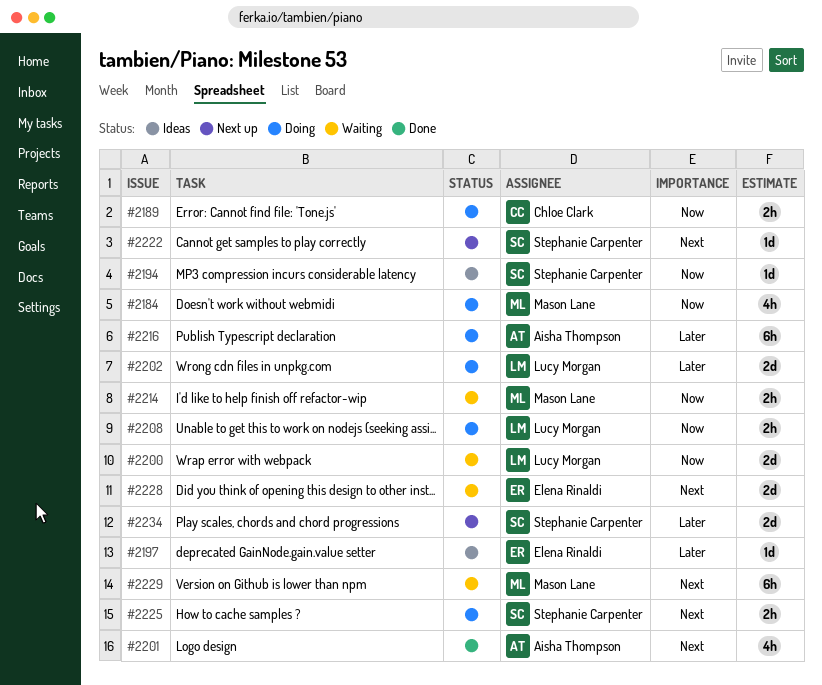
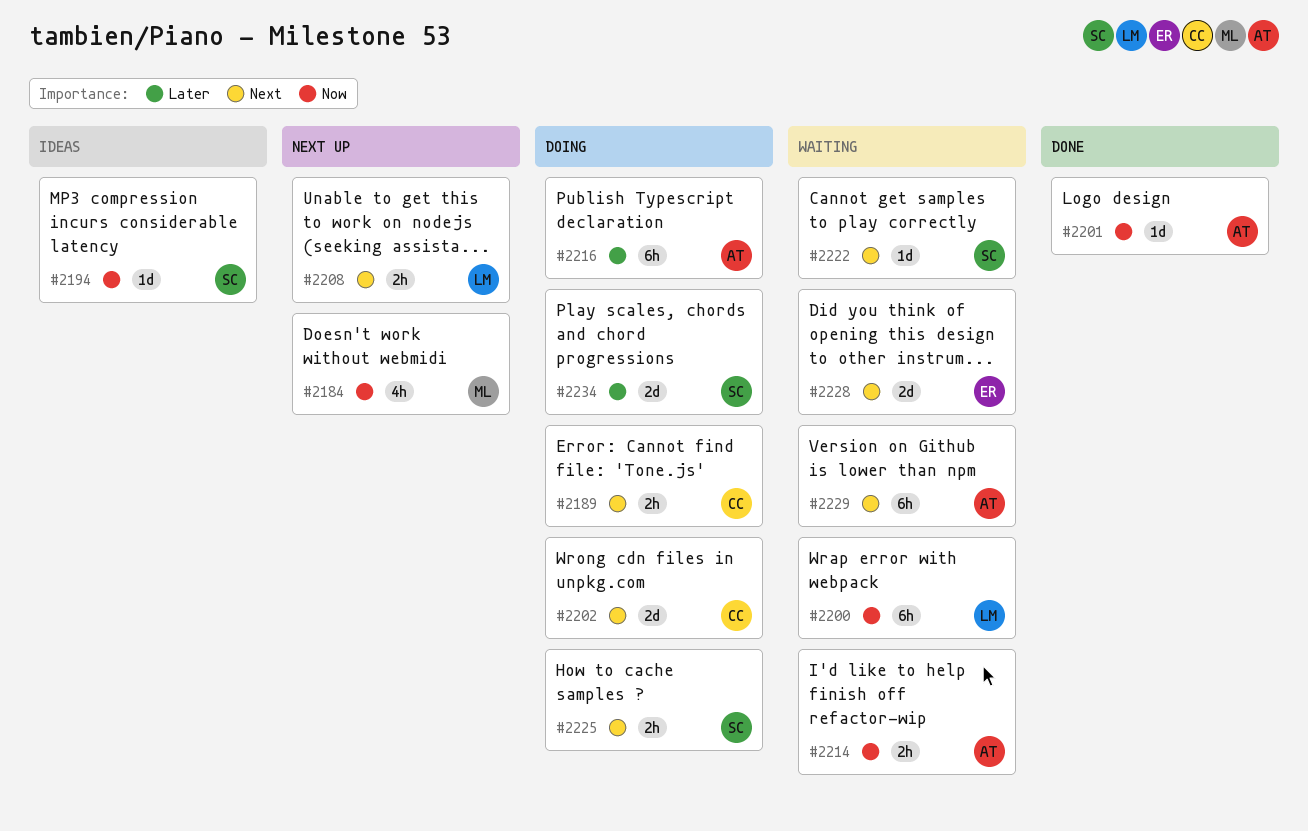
#2184, status: Doing -> Next up
#2189, priority: Now -> Next
#2197: present -> none
#2200, estimate: 2d -> 6h
#2201, priority: Next -> Now
#2201, estimate: 4h -> 1d
#2202, owner: Lucy Morgan -> Chloe Clark
#2202, priority: Later -> Next
#2208, status: Doing -> Next up
#2208, priority: Now -> Next
#2214, owner: Mason Lane -> Aisha Thompson
#2222, status: Next up -> Waiting
#2229, owner: Mason Lane -> Aisha Thompson
#2234, status: Next up -> Doing

